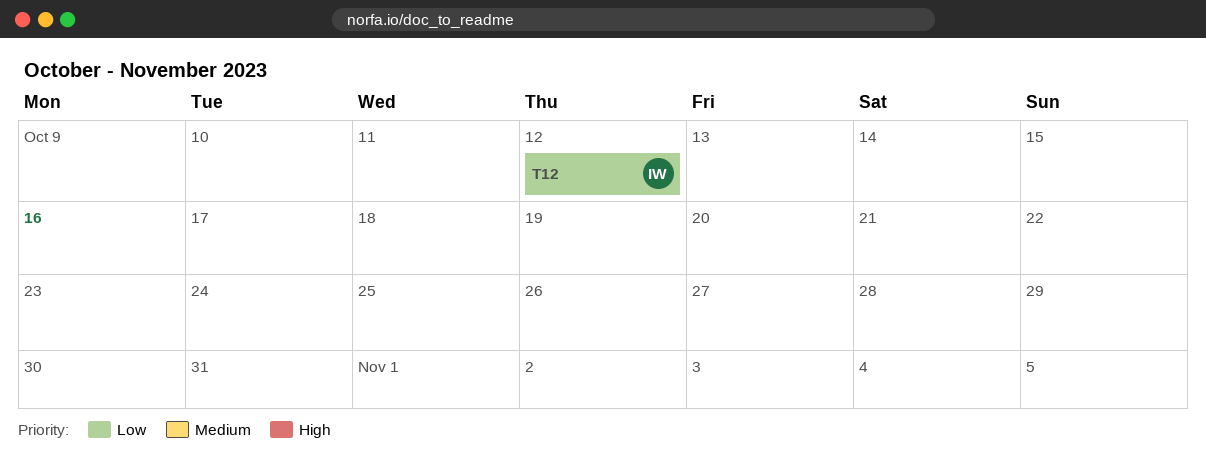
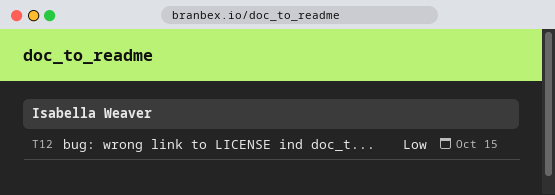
T12, due: Oct 12 -> Oct 15

